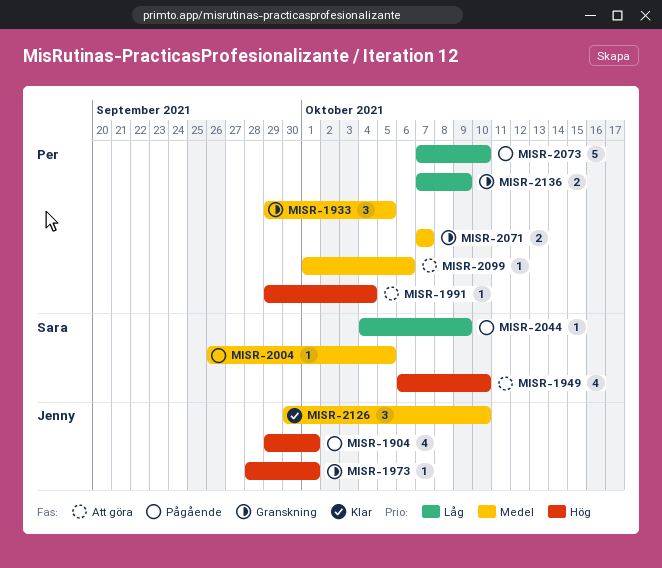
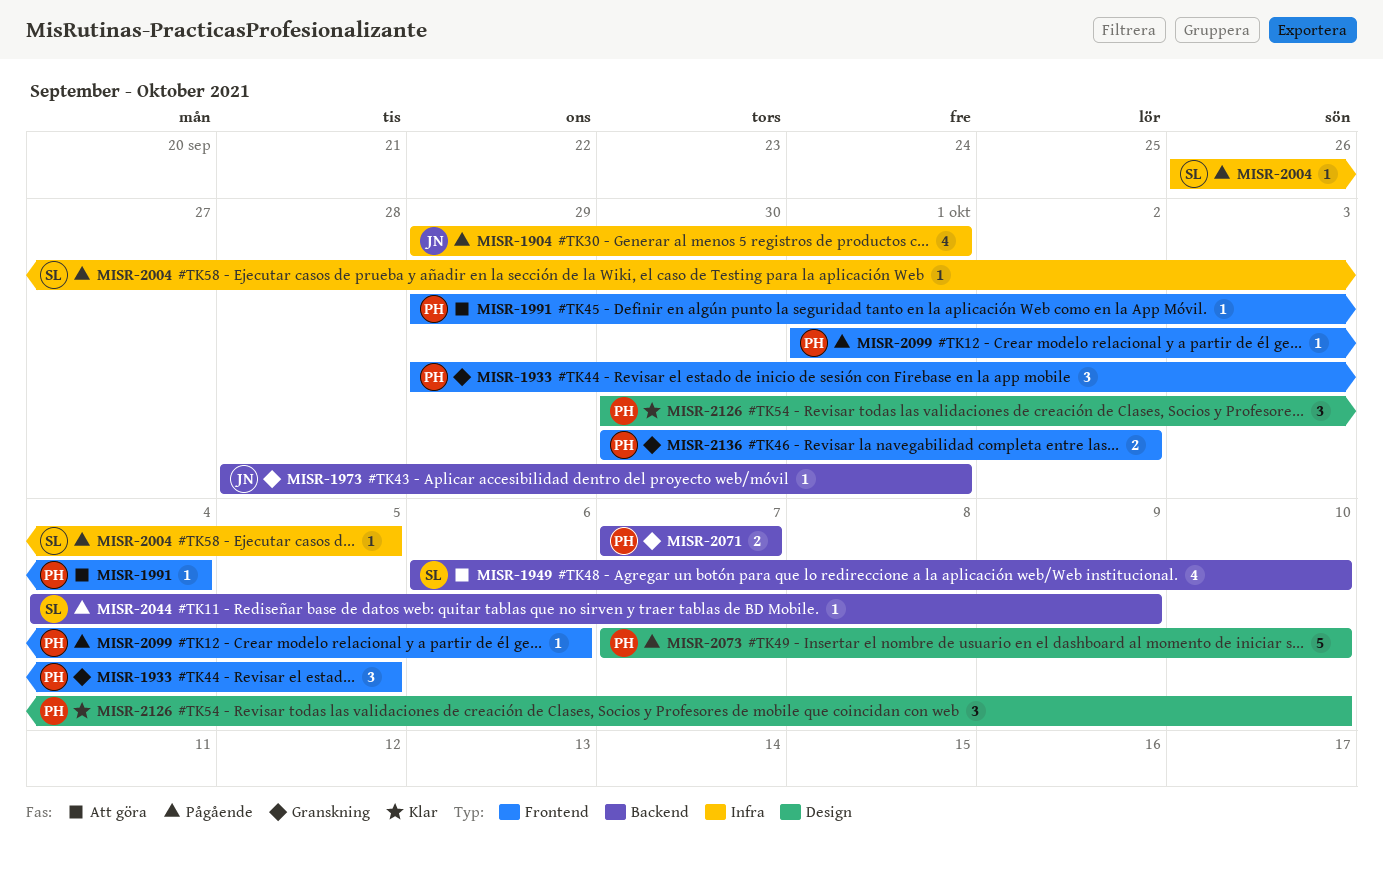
MISR-2099, status: Att göra -> Pågående
MISR-2126, owner: Jenny -> Per
MISR-2136, start: Oct 7 -> Sep 30
MISR-2136, due: Oct 9 -> Oct 2

